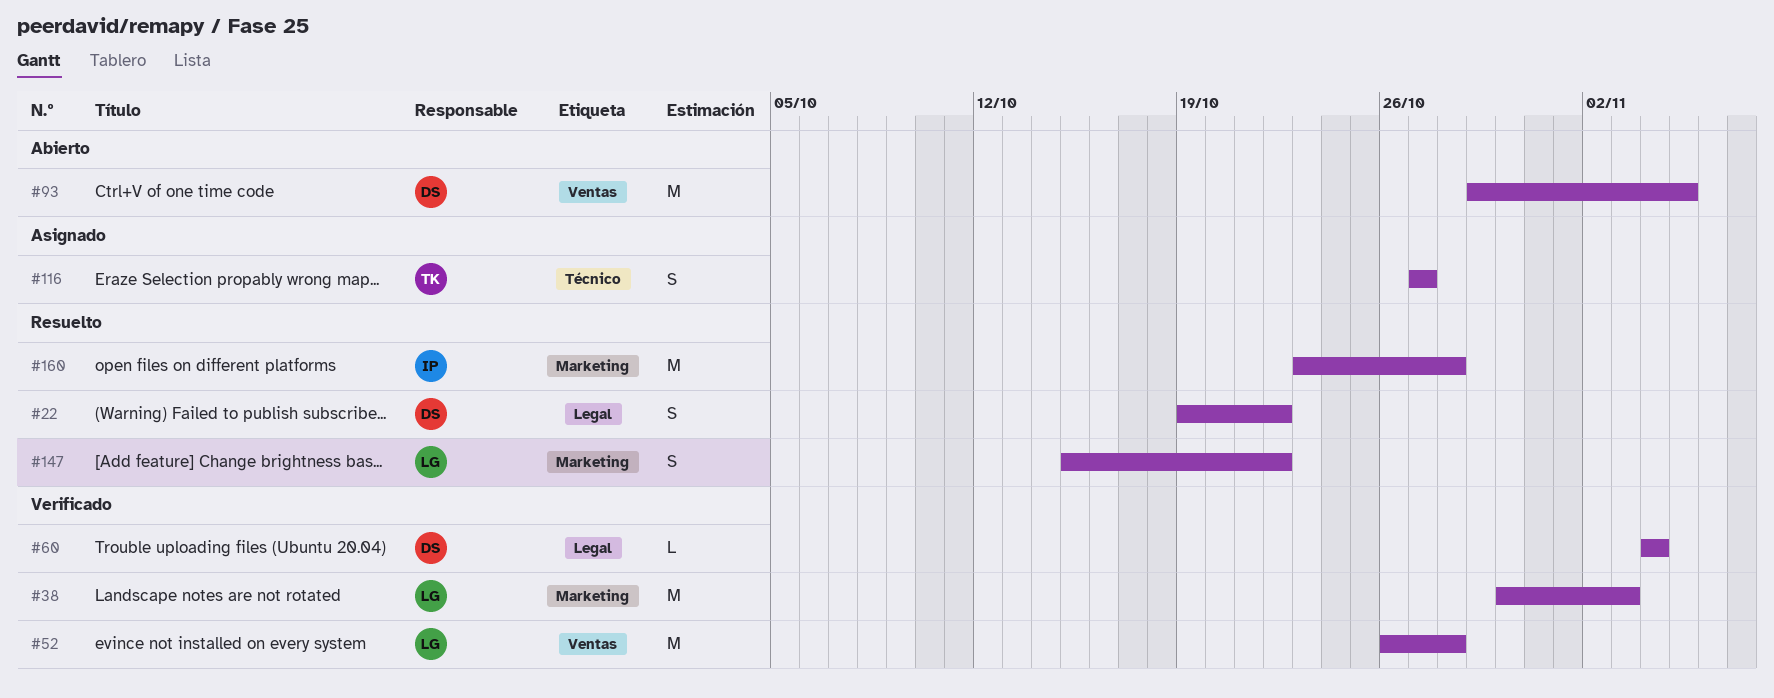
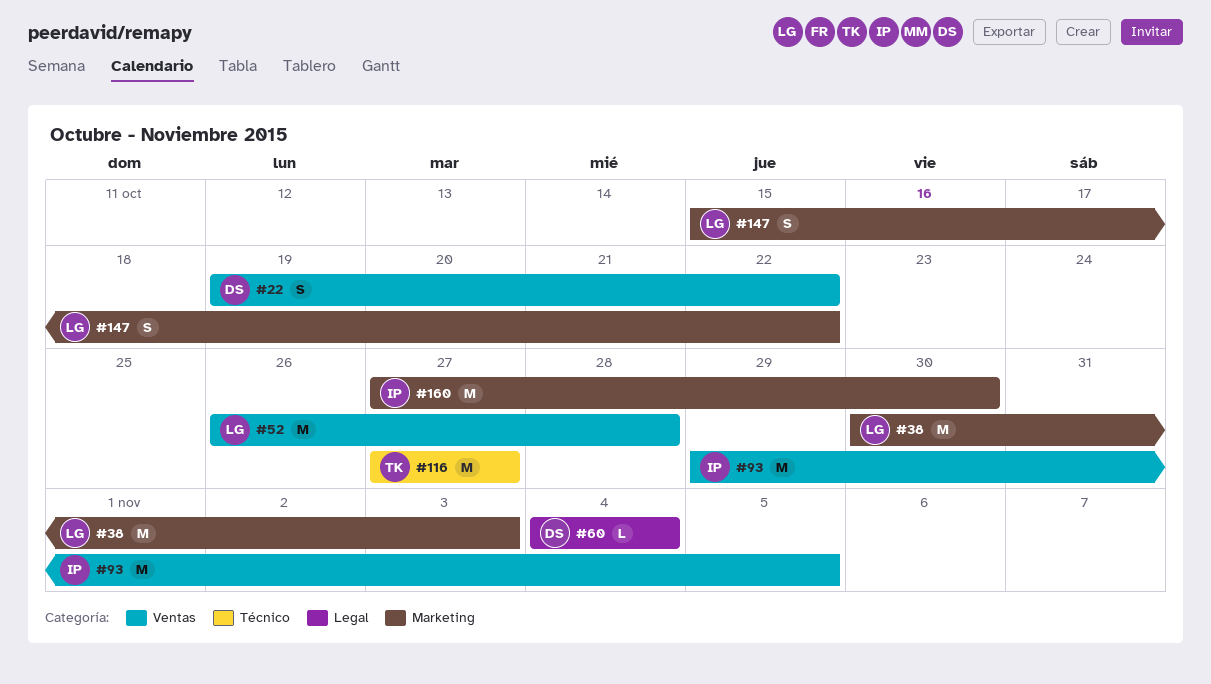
#22, label: Legal -> Ventas
#93, owner: DS -> IP
#116, estimate: S -> M
#160, start: Oct 23 -> Oct 27
#160, due: Oct 28 -> Oct 30

